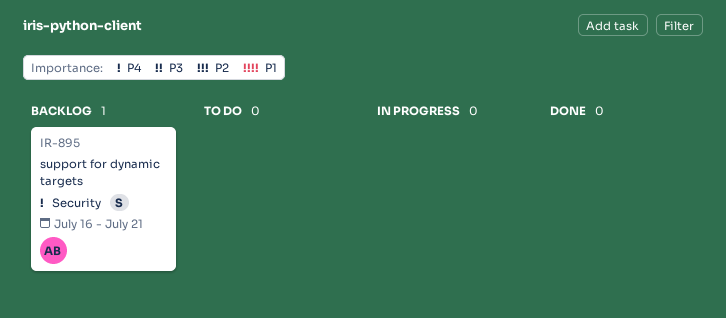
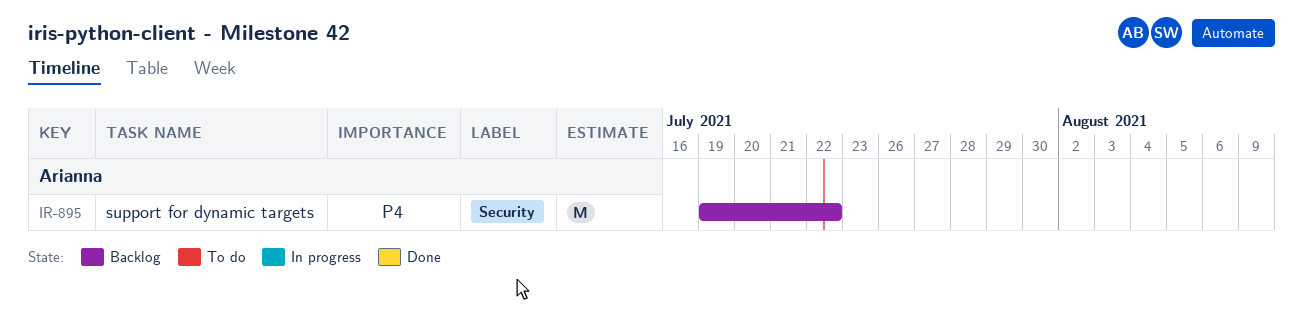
IR-895, estimate: S -> M
IR-895, start: Jul 16 -> Jul 19
IR-895, due: Jul 21 -> Jul 22

